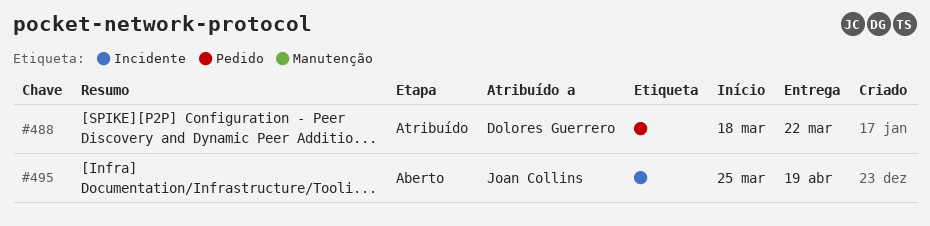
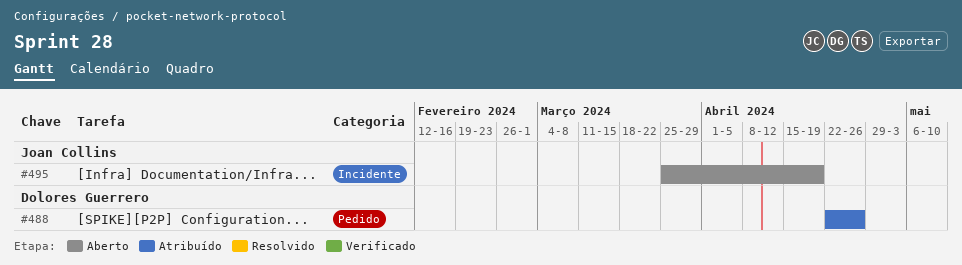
#488, start: Mar 18 -> Apr 22
#488, due: Mar 22 -> Apr 26

